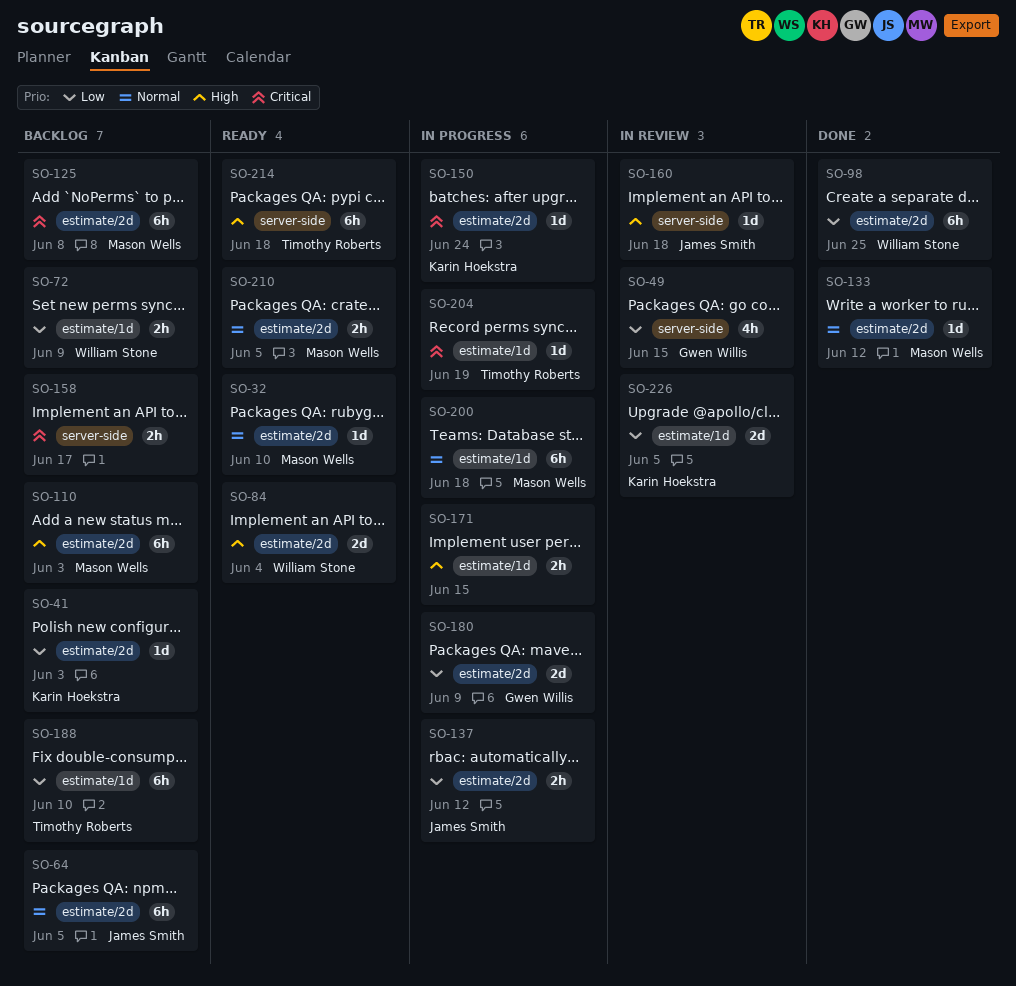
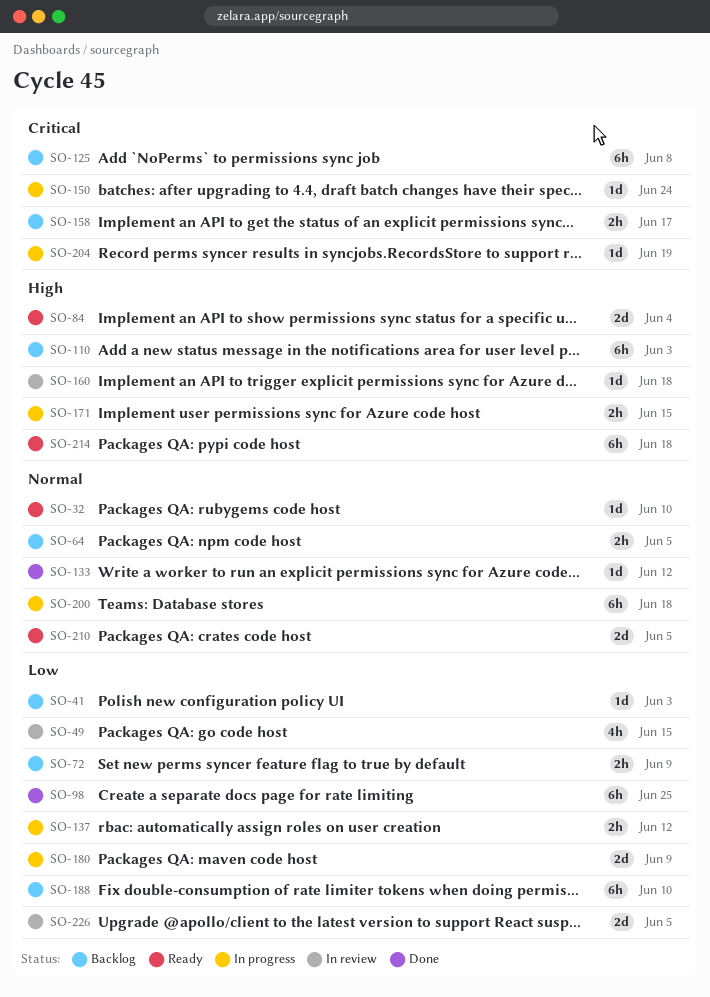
SO-64, estimate: 6h -> 2h
SO-210, estimate: 2h -> 2d

